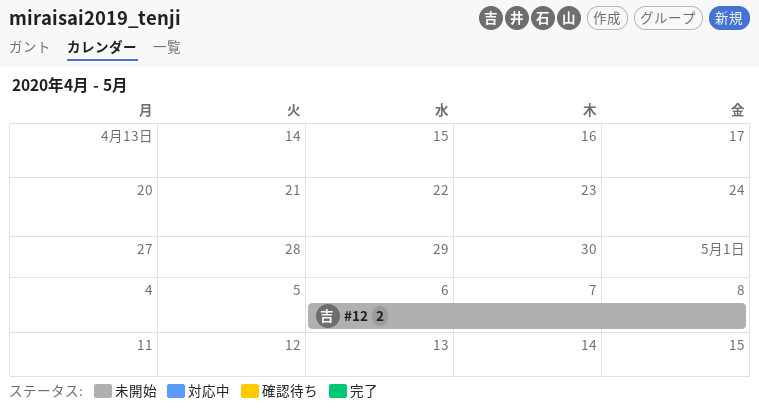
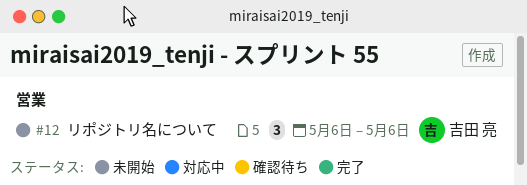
#12, estimate: 2 -> 3
#12, due: May 8 -> May 6

